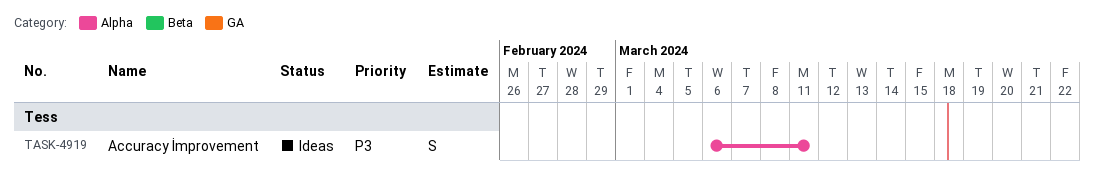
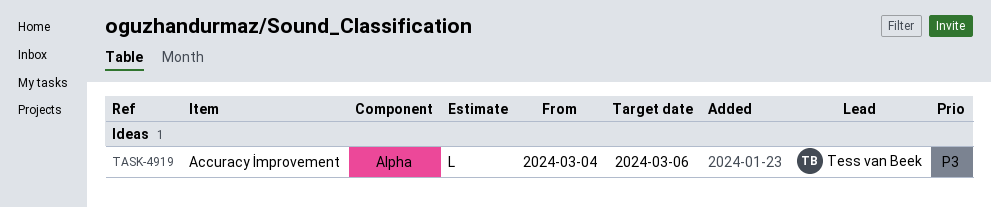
TASK-4919, estimate: S -> L
TASK-4919, start: Mar 6 -> Mar 4
TASK-4919, due: Mar 11 -> Mar 6

